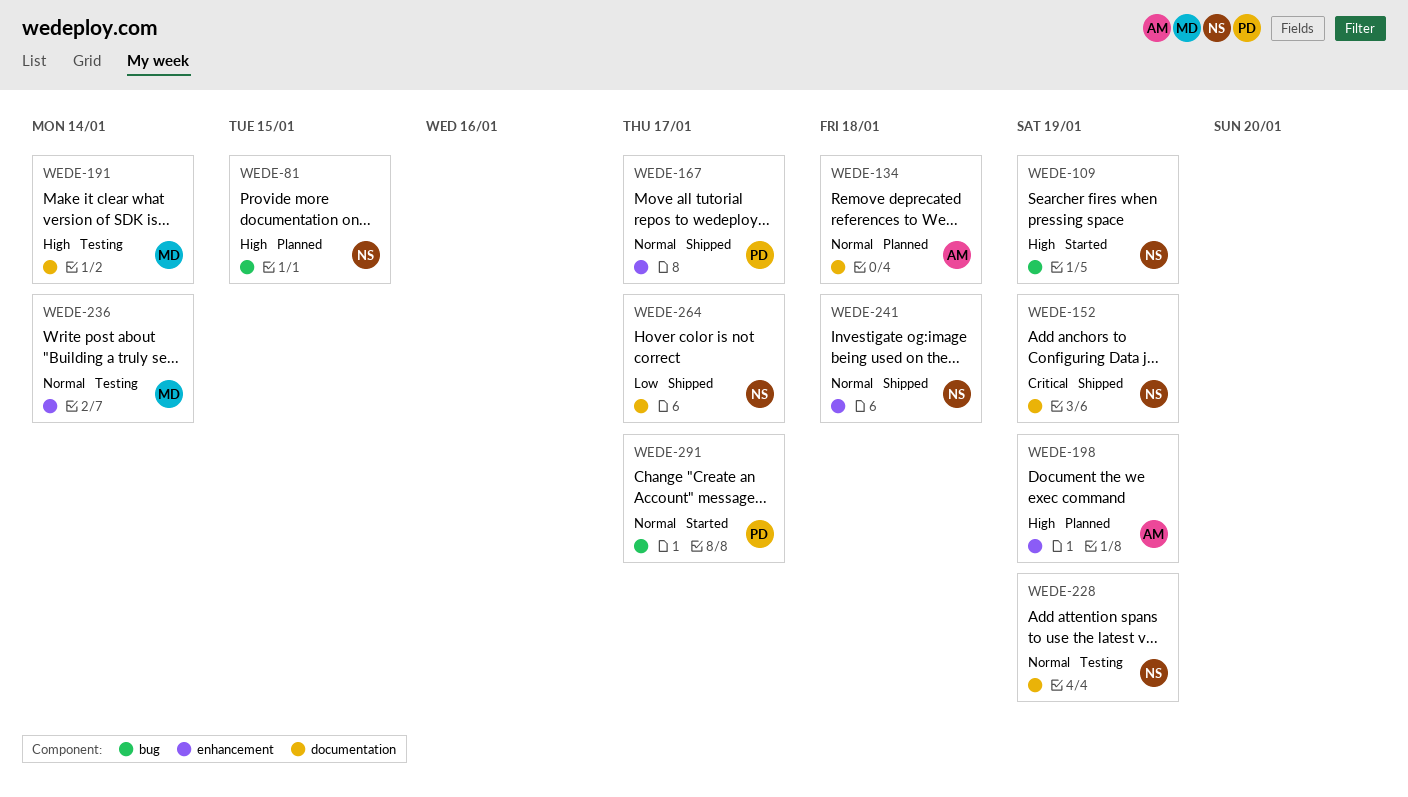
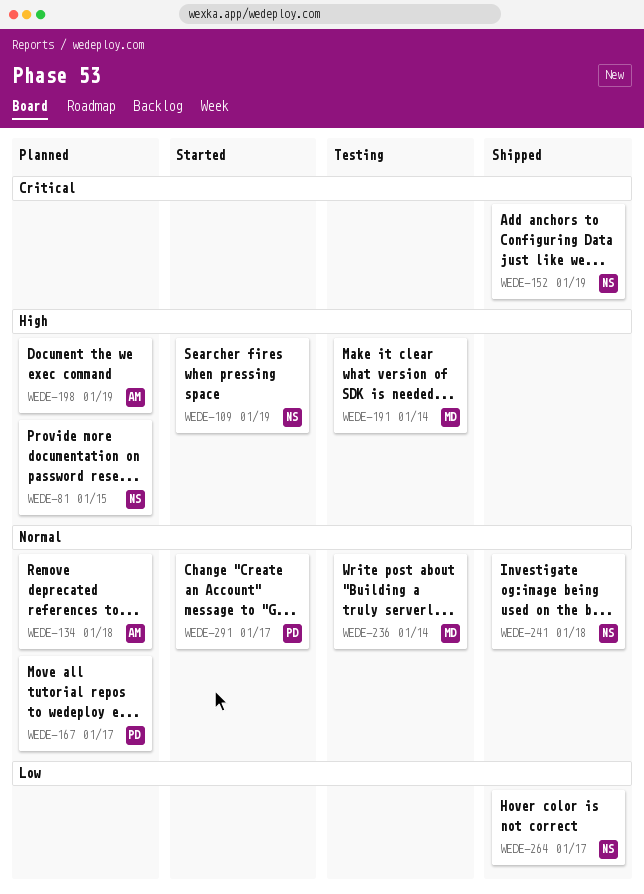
WEDE-167, status: Shipped -> Planned
WEDE-228: present -> none

